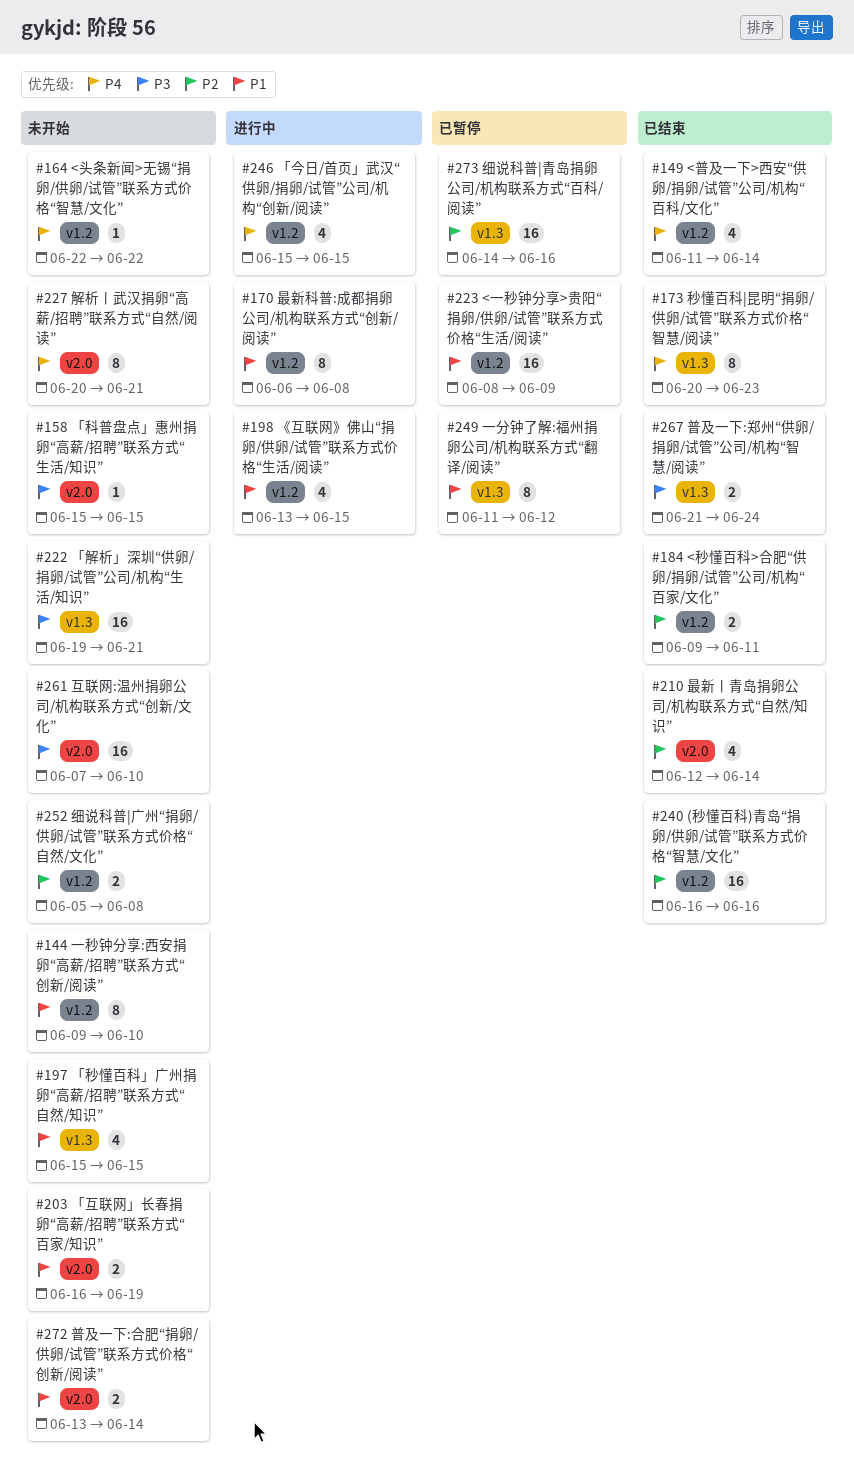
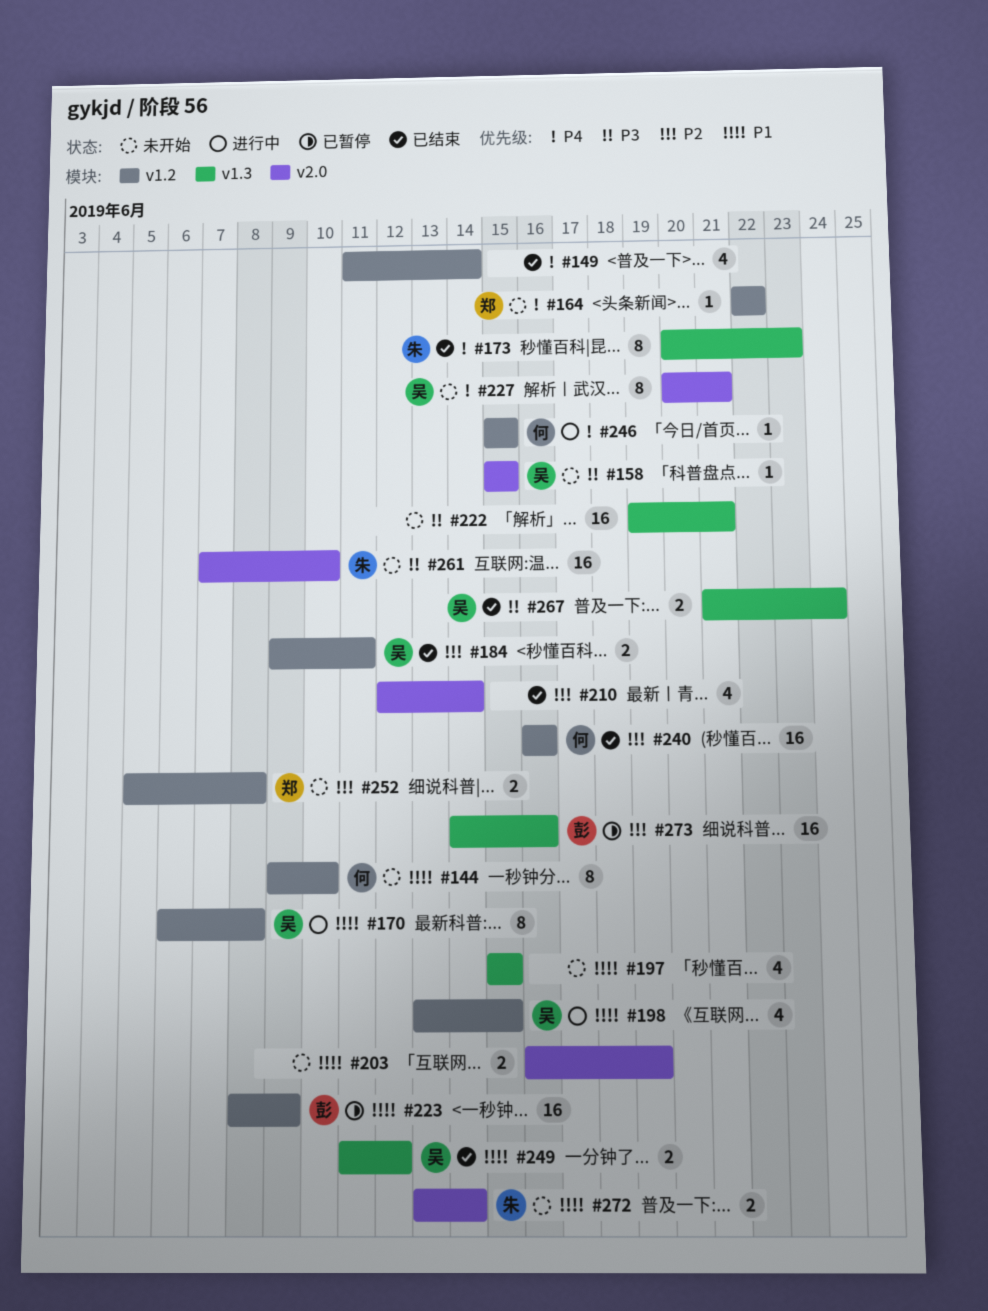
#246, estimate: 4 -> 1
#249, status: 已暂停 -> 已结束
#249, estimate: 8 -> 2

